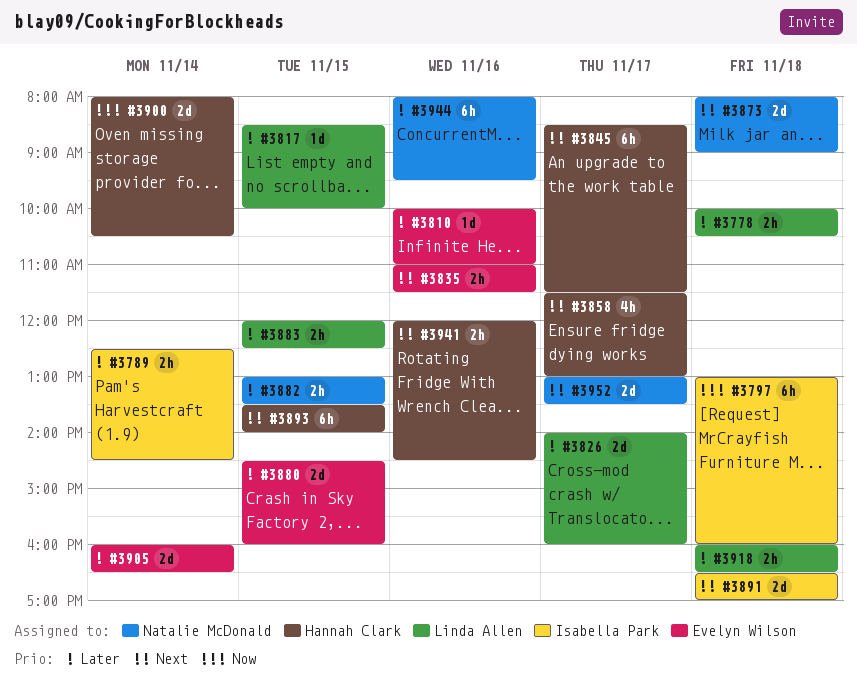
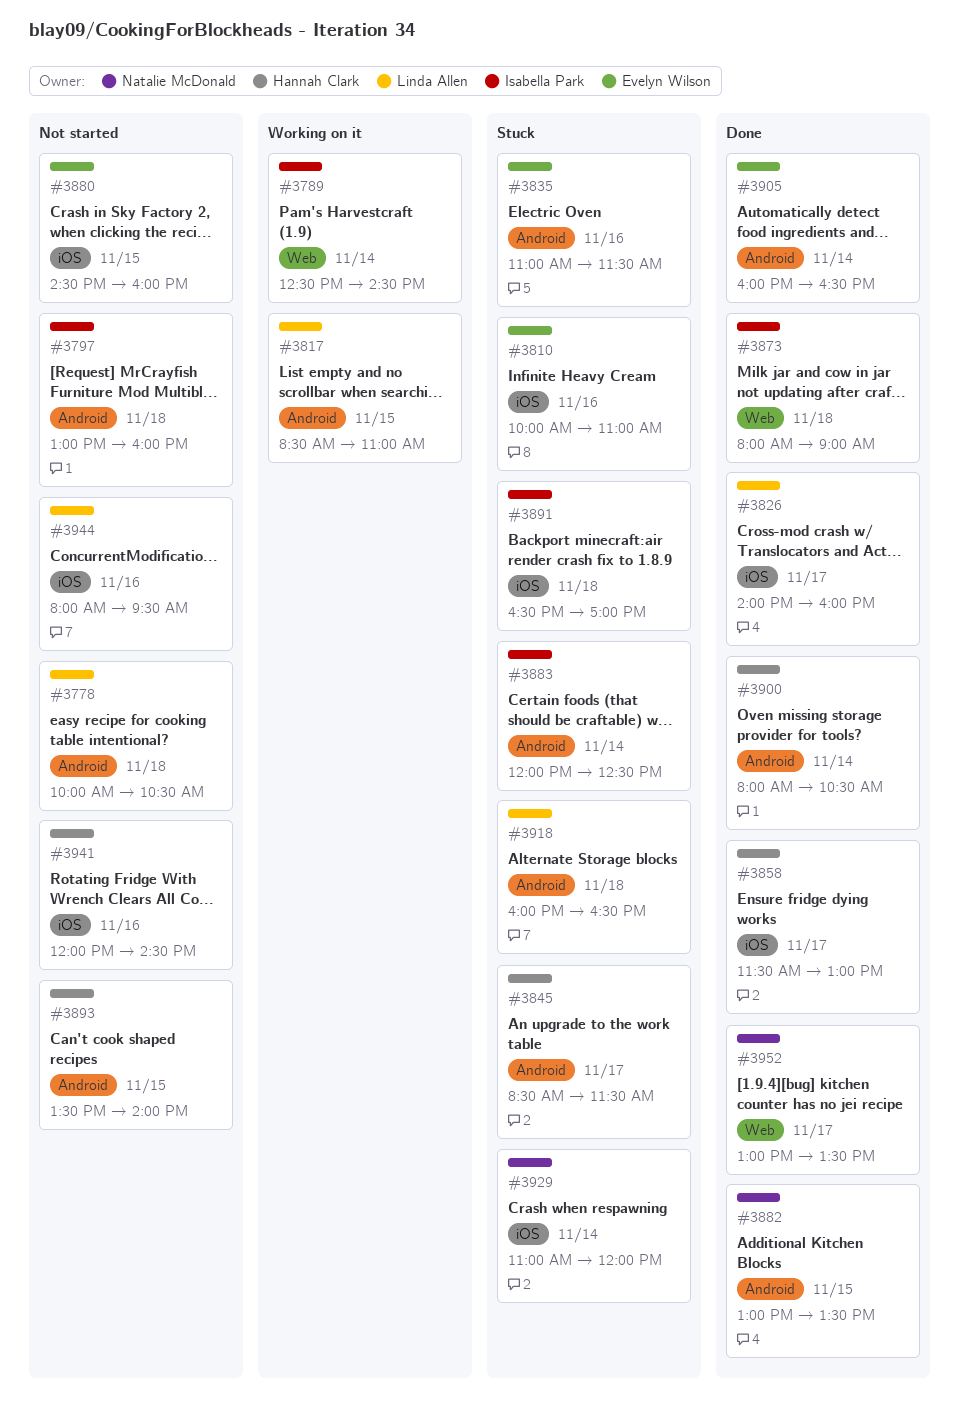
#3817, ends: 10:00 -> 11:00
#3873, owner: Natalie McDonald -> Isabella Park
#3883, owner: Linda Allen -> Isabella Park
#3883, day: Nov 15 -> Nov 14
#3929: none -> present
#3944, owner: Natalie McDonald -> Linda Allen

